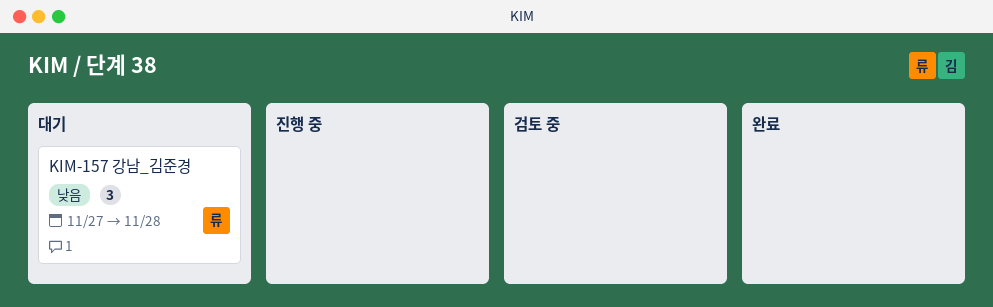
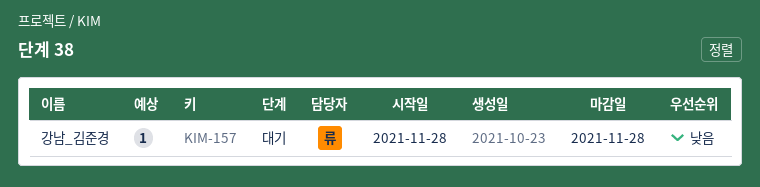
KIM-157, estimate: 3 -> 1
KIM-157, start: Nov 27 -> Nov 28

